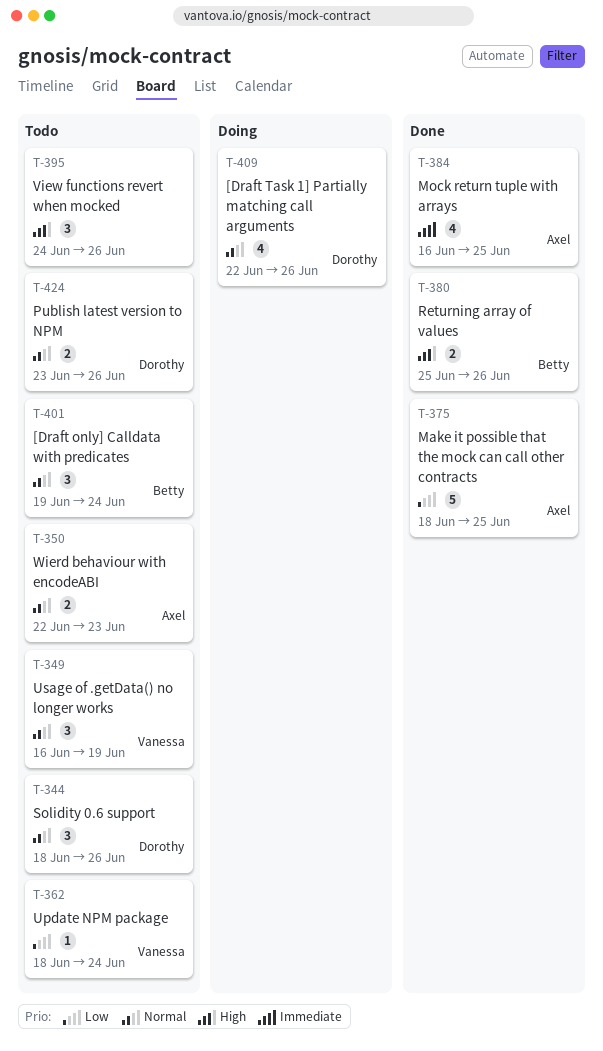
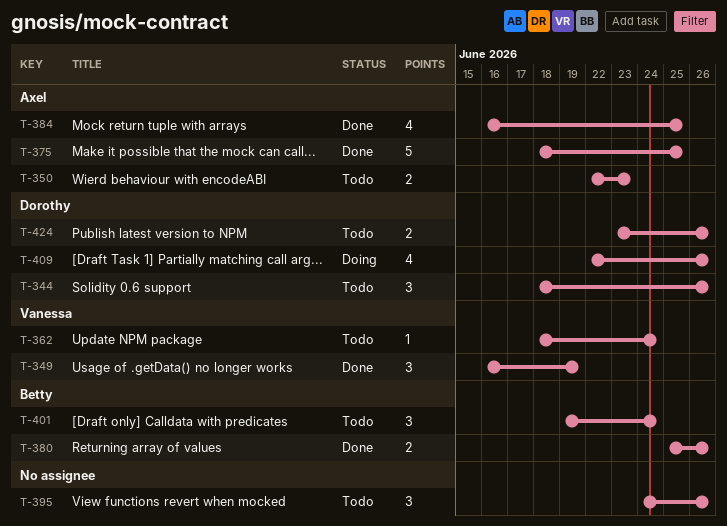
T-349, status: Todo -> Done

